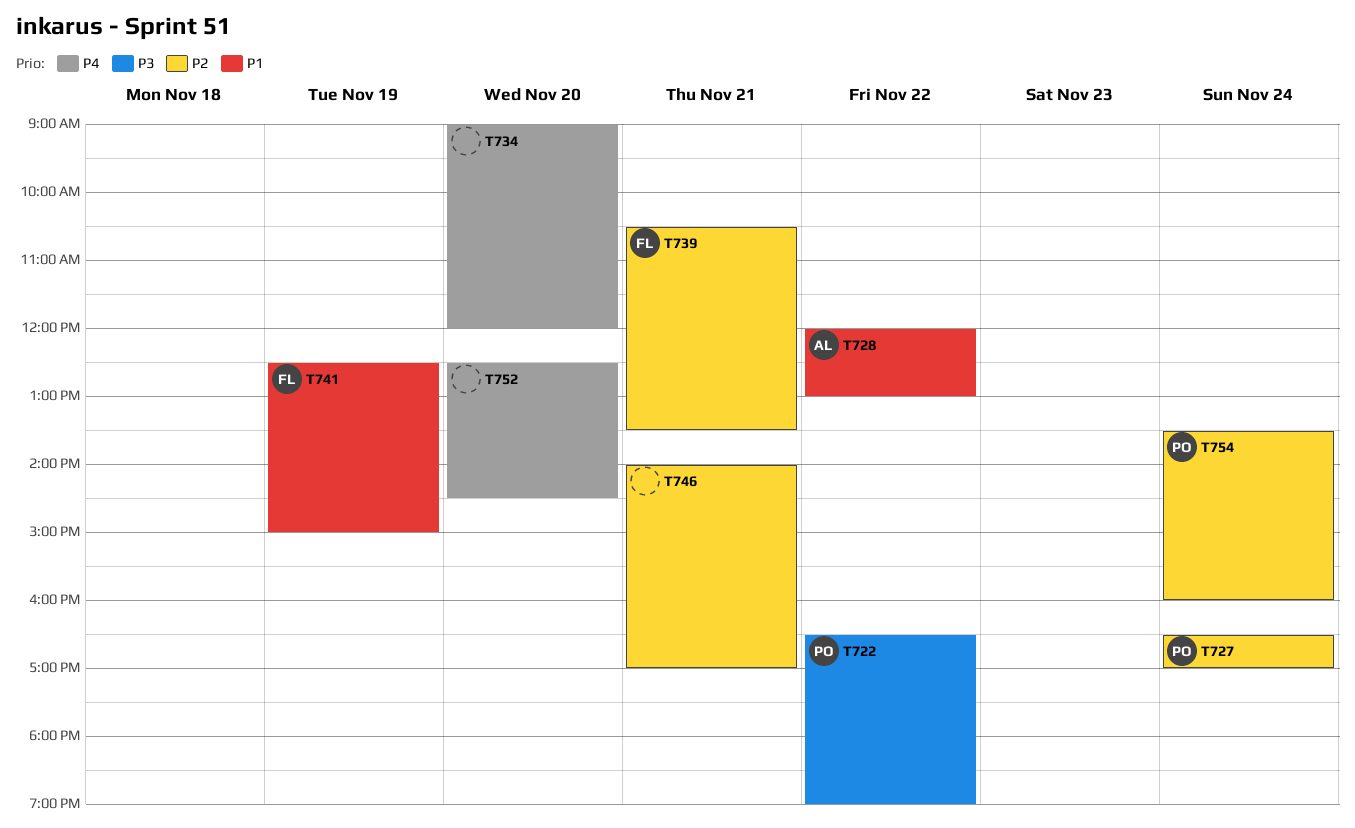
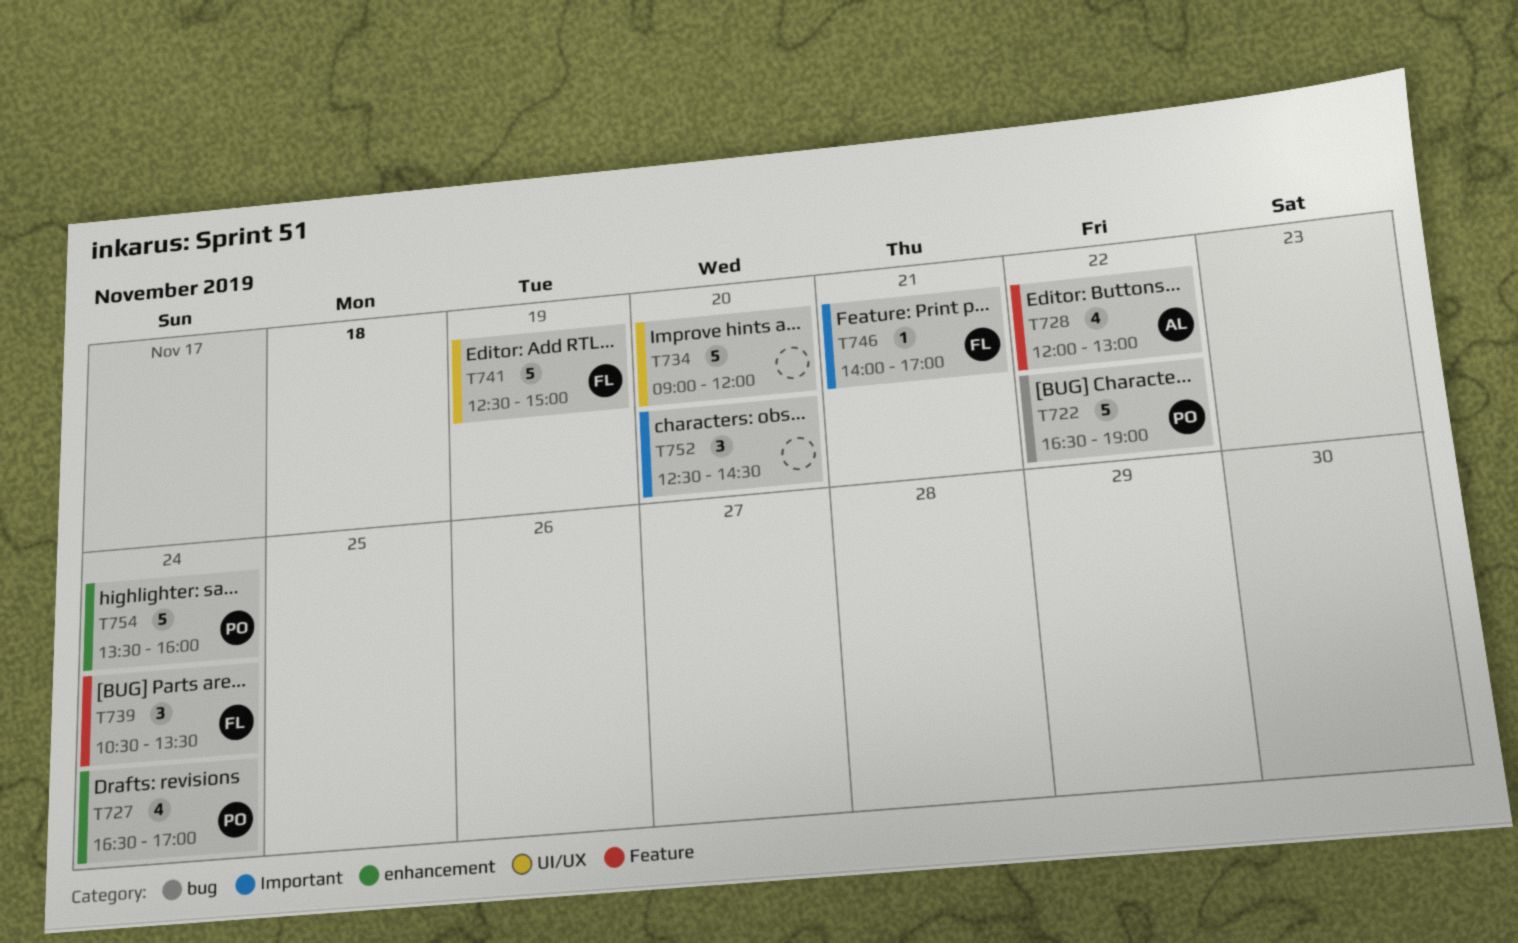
T739, day: Nov 21 -> Nov 24
T746, owner: none -> FL

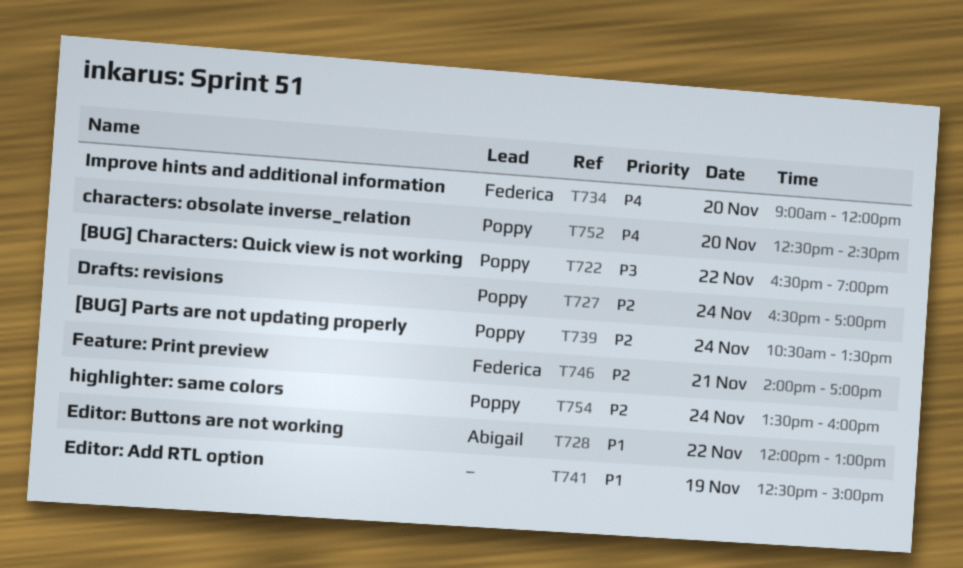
T734, owner: none -> Federica
T739, owner: Federica -> Poppy
T741, owner: Federica -> none
T752, owner: none -> Poppy

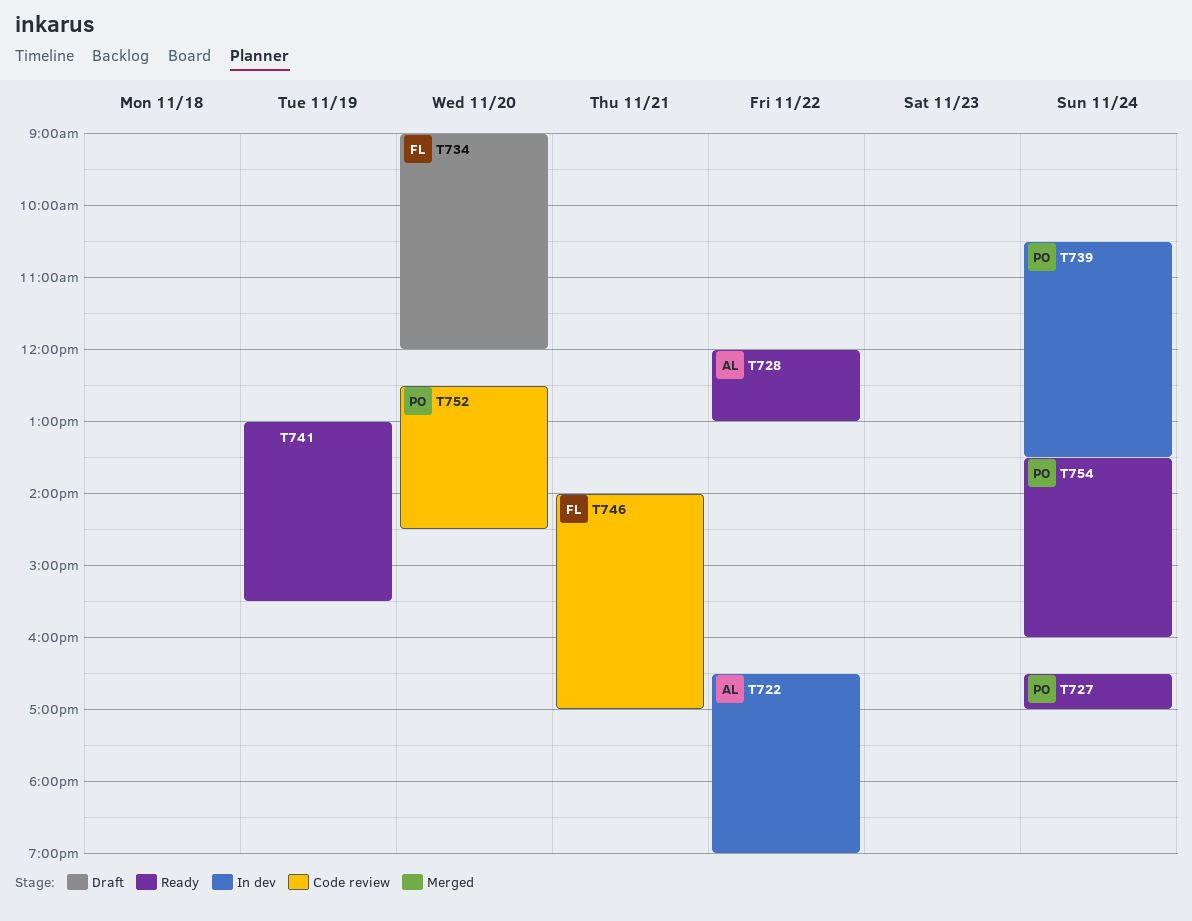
T722, owner: Poppy -> Abigail
T741, begins: 12:30 -> 13:00
T741, ends: 15:00 -> 15:30

